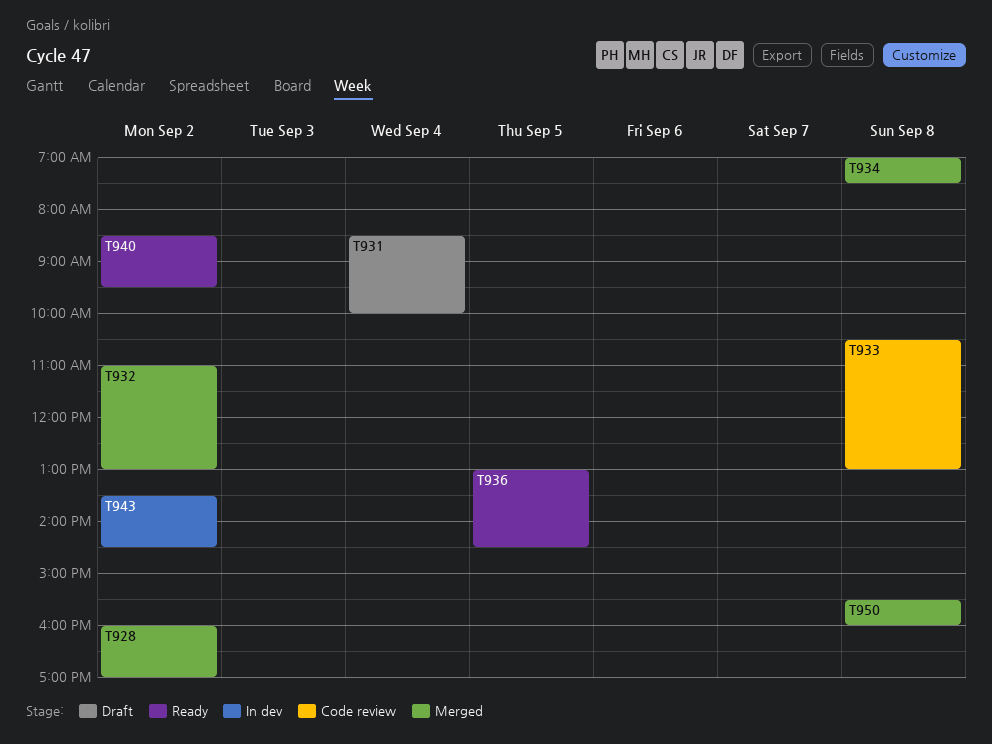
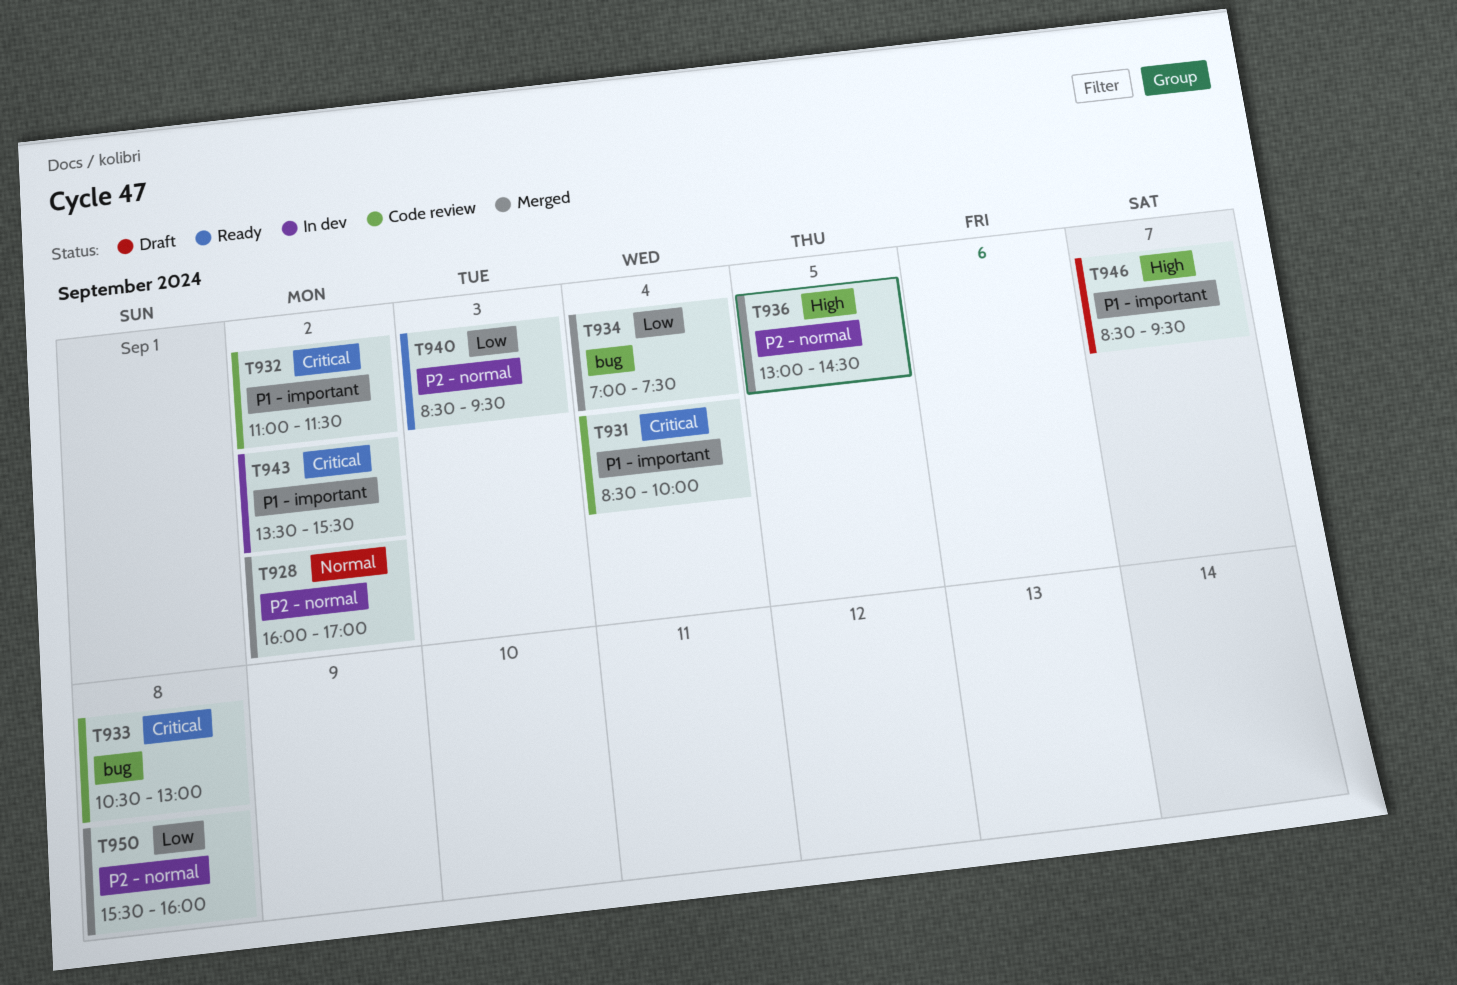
T931, status: Draft -> Code review
T932, status: Merged -> Code review
T932, ends: 13:00 -> 11:30
T934, day: Sep 8 -> Sep 4
T936, status: Ready -> Merged
T940, day: Sep 2 -> Sep 3
T943, ends: 14:30 -> 15:30
T946: none -> present

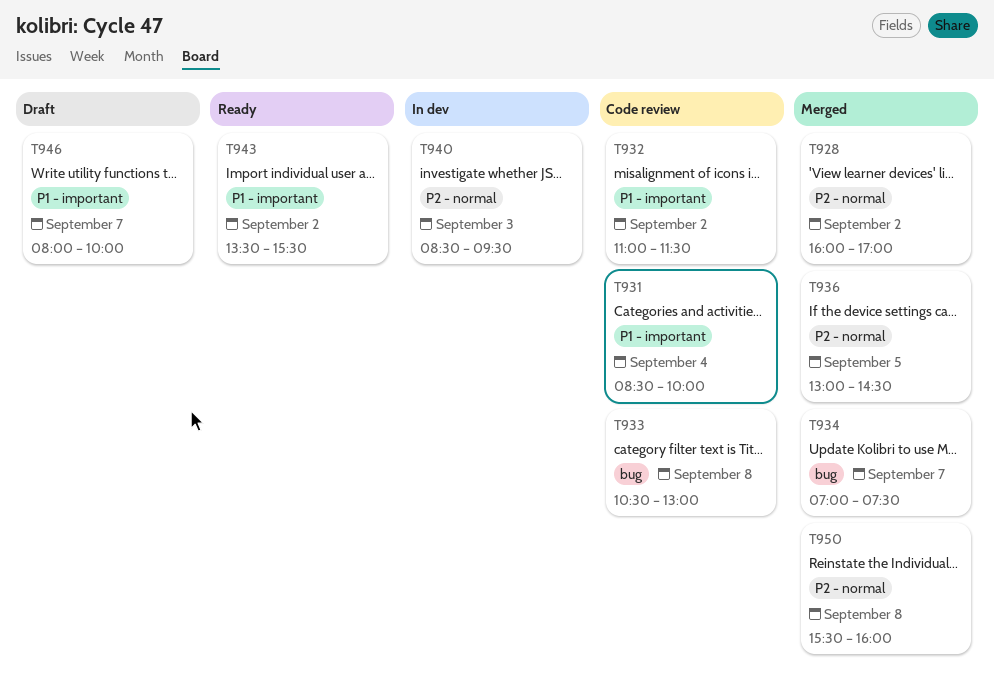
T934, day: Sep 4 -> Sep 7
T940, status: Ready -> In dev
T943, status: In dev -> Ready
T946, begins: 08:30 -> 08:00
T946, ends: 09:30 -> 10:00

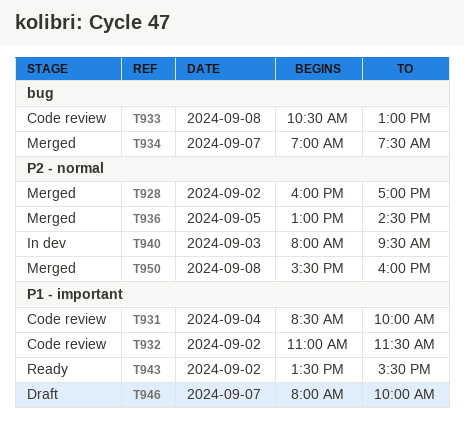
T940, begins: 08:30 -> 08:00

